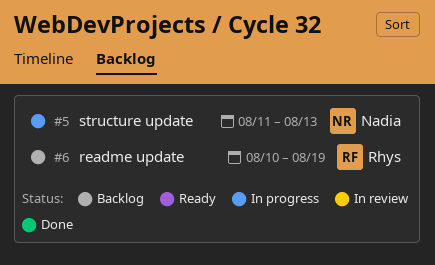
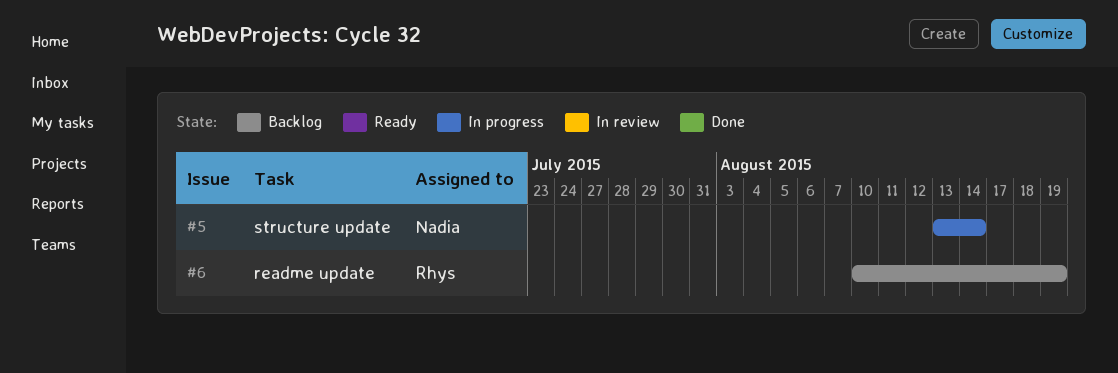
#5, start: Aug 11 -> Aug 13
#5, due: Aug 13 -> Aug 14

